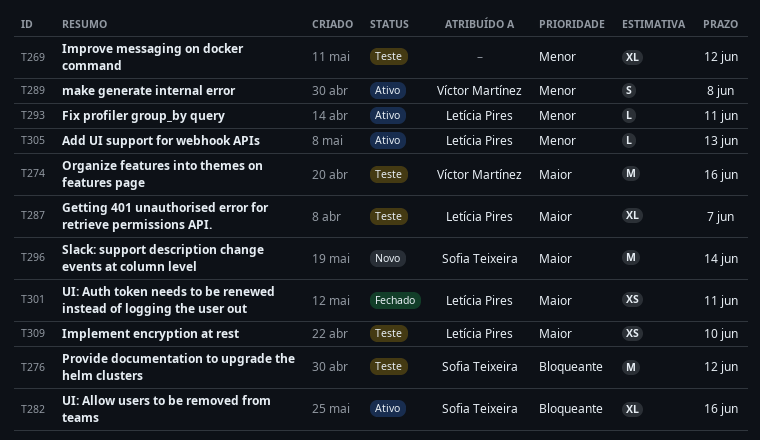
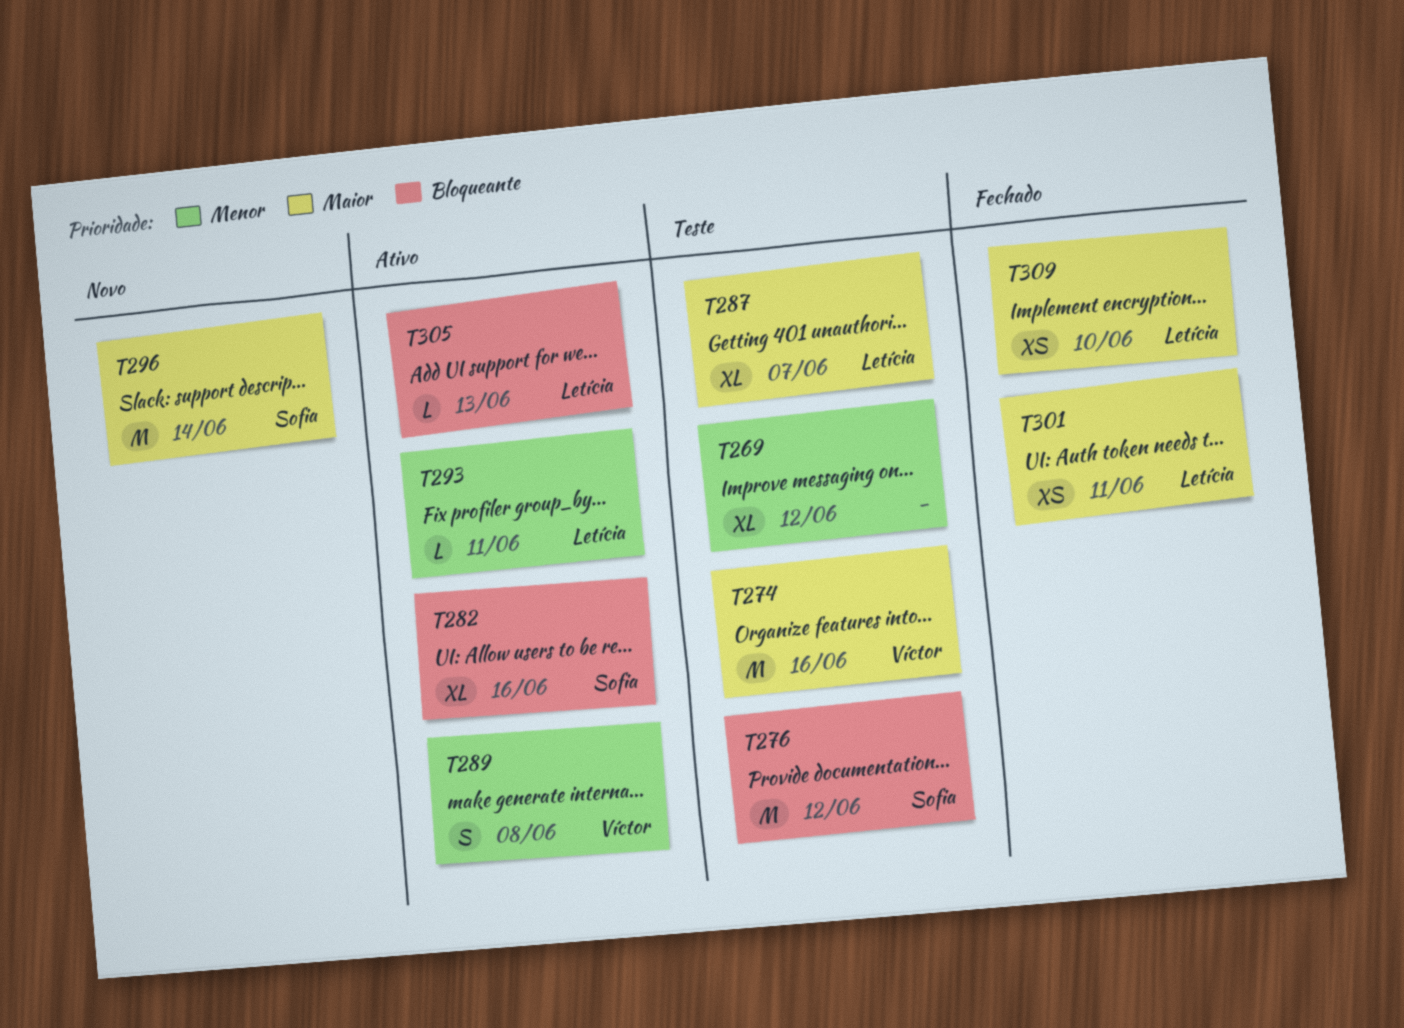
T305, priority: Menor -> Bloqueante
T309, status: Teste -> Fechado

